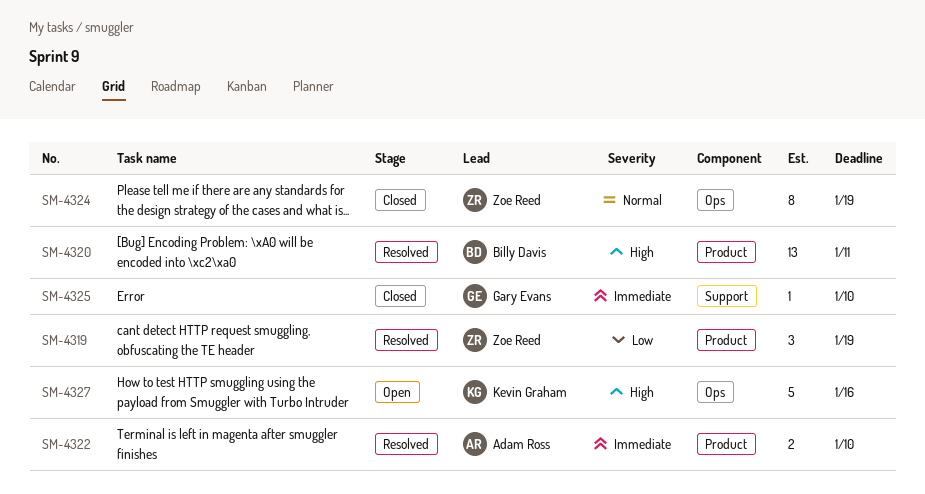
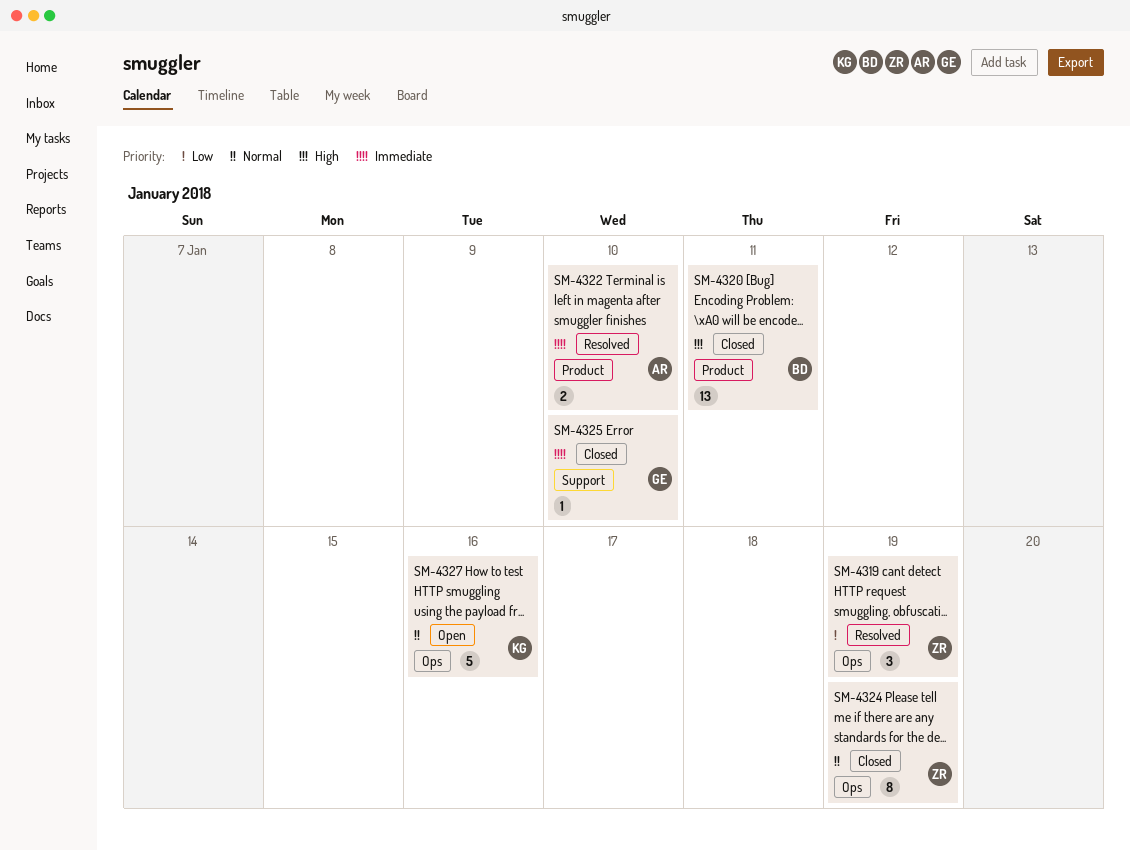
SM-4319, label: Product -> Ops
SM-4320, status: Resolved -> Closed
SM-4327, priority: High -> Normal

